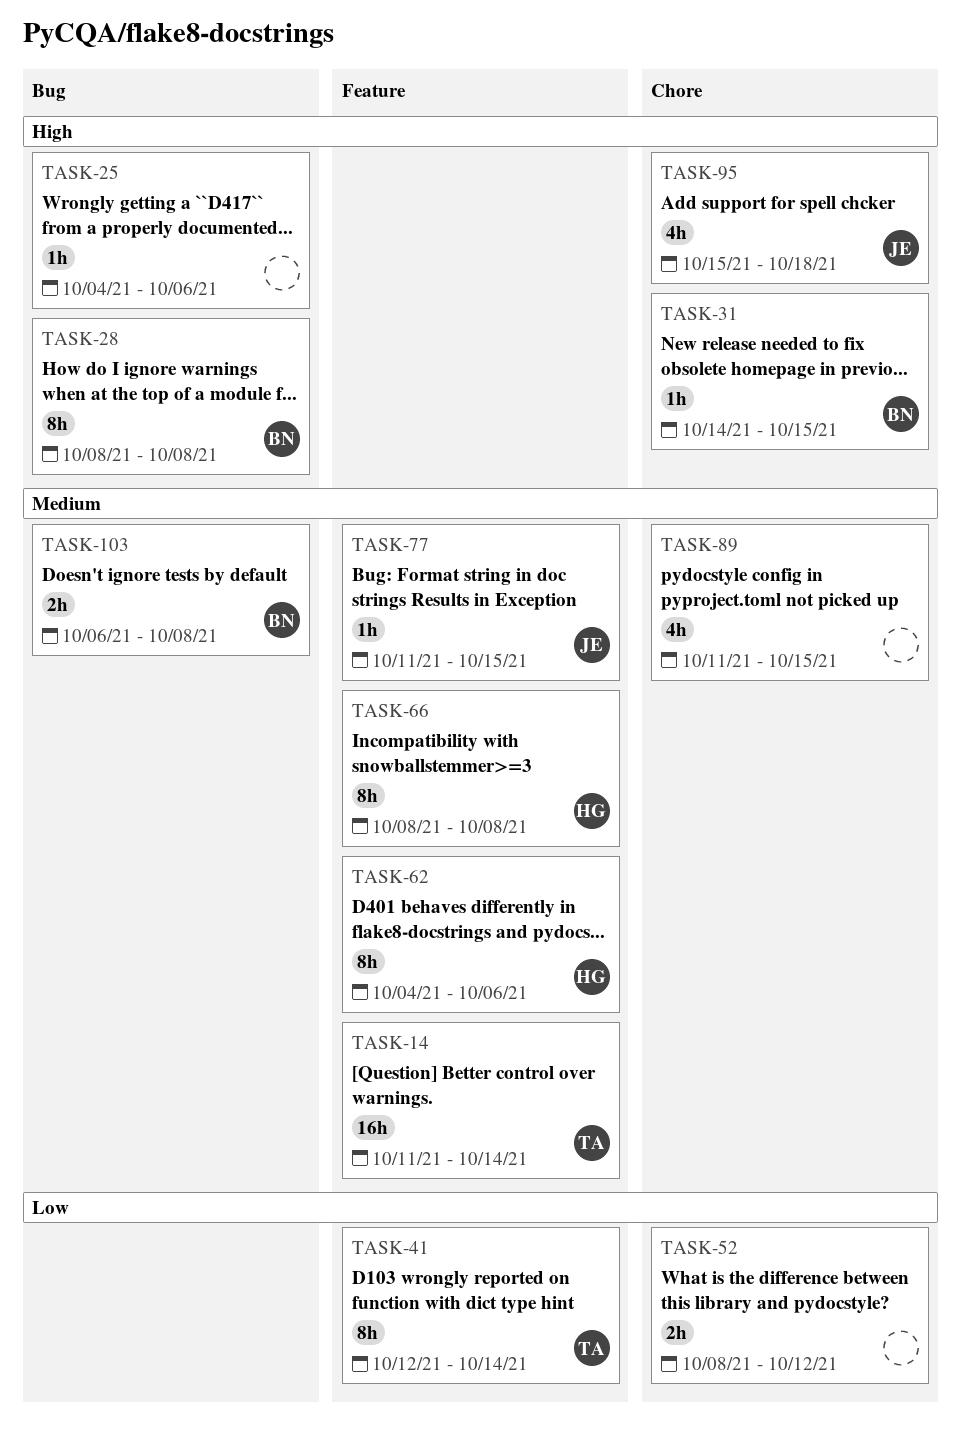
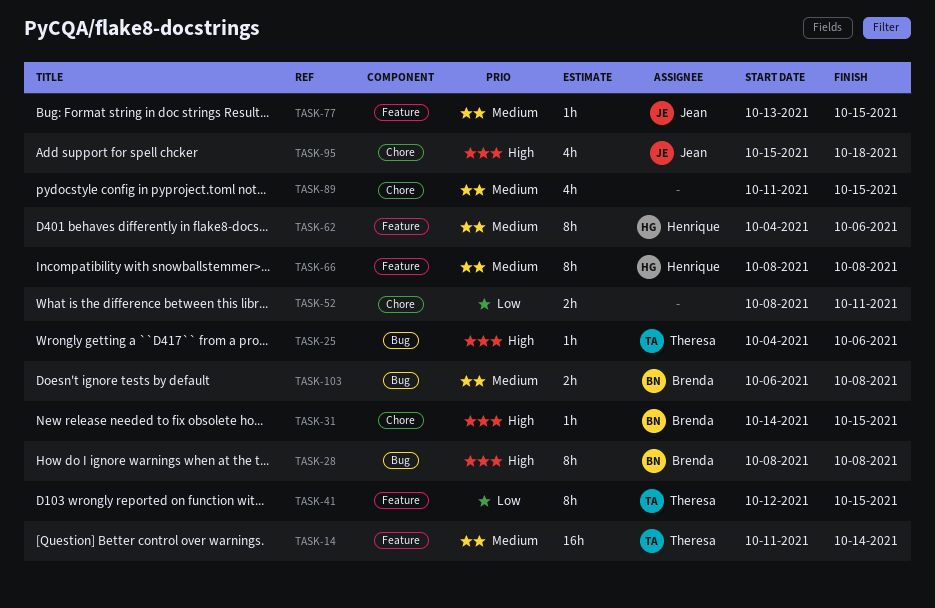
TASK-25, owner: none -> Theresa
TASK-41, due: Oct 14 -> Oct 15
TASK-52, due: Oct 12 -> Oct 11
TASK-77, start: Oct 11 -> Oct 13

